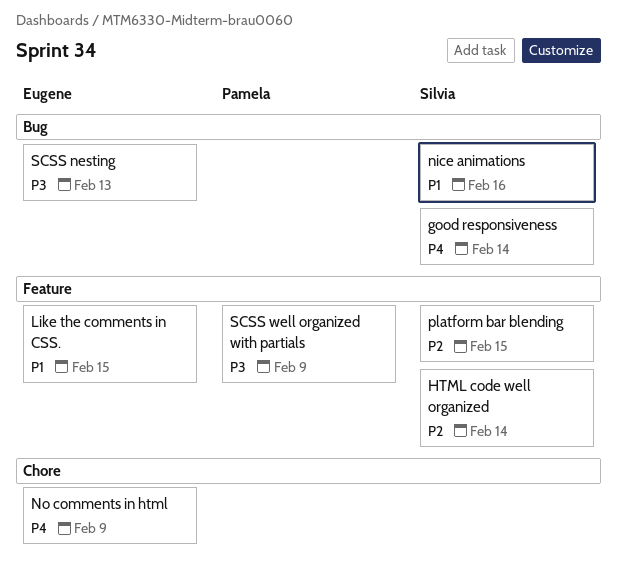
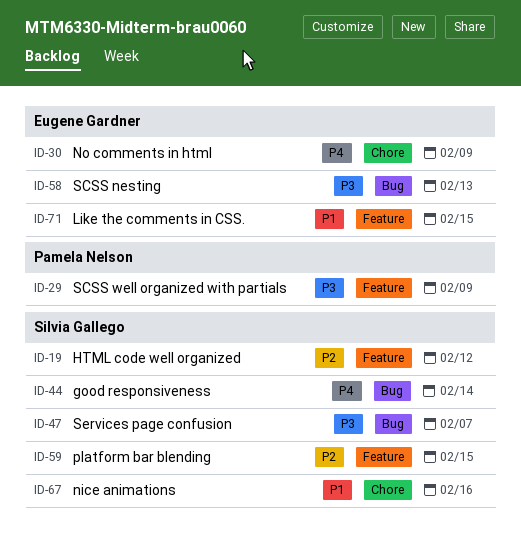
HTML code well organized, due: Feb 14 -> Feb 12
nice animations, label: Bug -> Chore
Services page confusion: none -> present

